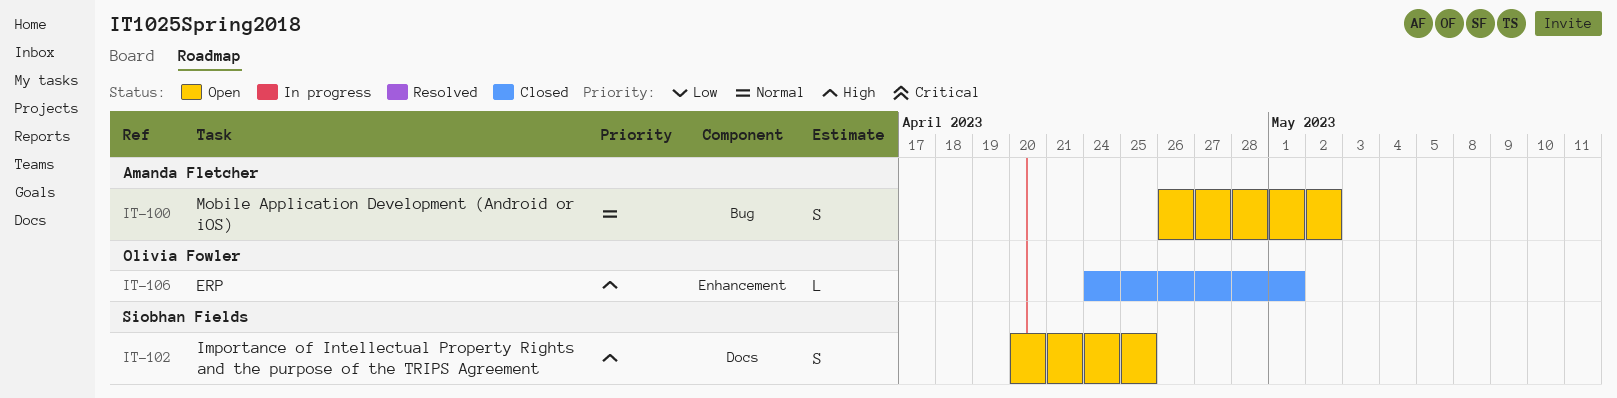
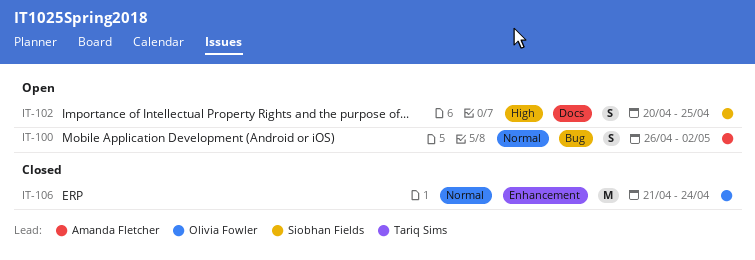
IT-106, priority: High -> Normal
IT-106, estimate: L -> M
IT-106, start: Apr 24 -> Apr 21
IT-106, due: May 1 -> Apr 24

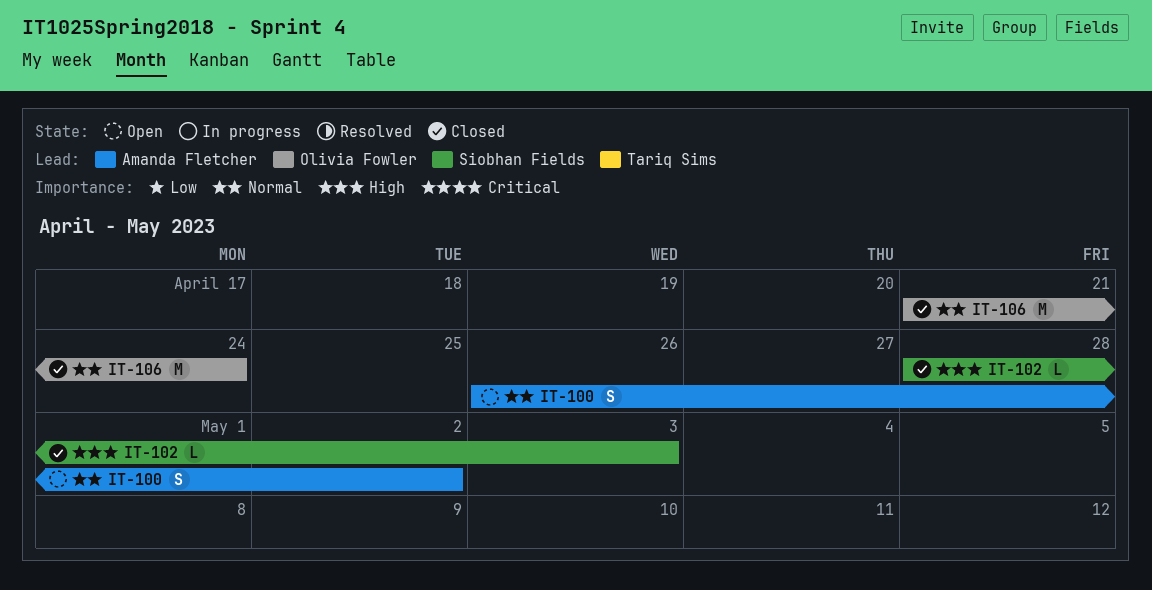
IT-102, status: Open -> Closed
IT-102, estimate: S -> L
IT-102, start: Apr 20 -> Apr 28
IT-102, due: Apr 25 -> May 3

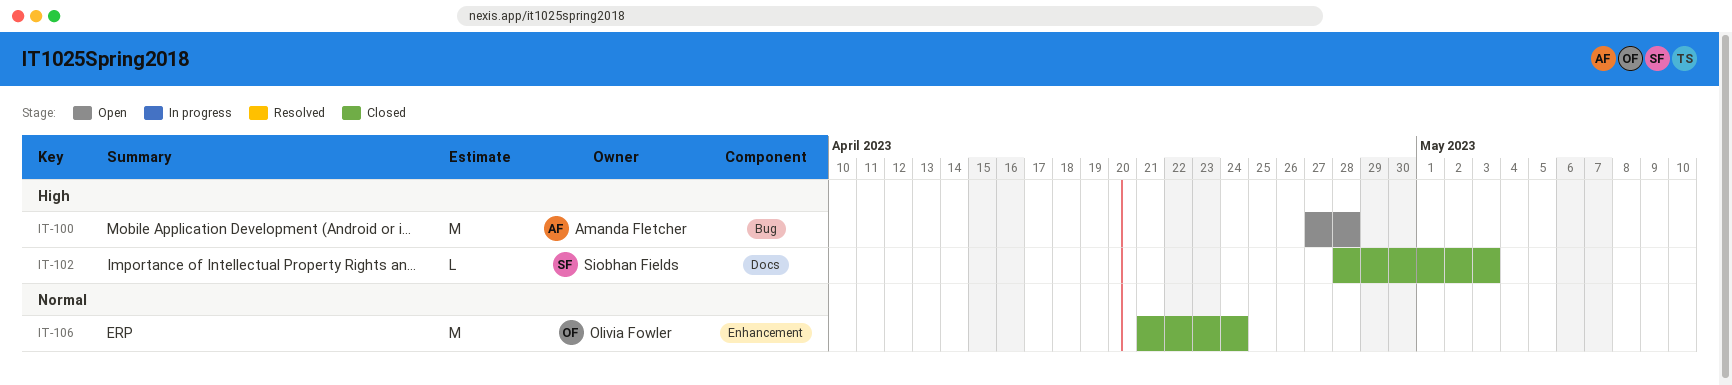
IT-100, priority: Normal -> High
IT-100, estimate: S -> M
IT-100, start: Apr 26 -> Apr 27
IT-100, due: May 2 -> Apr 28

